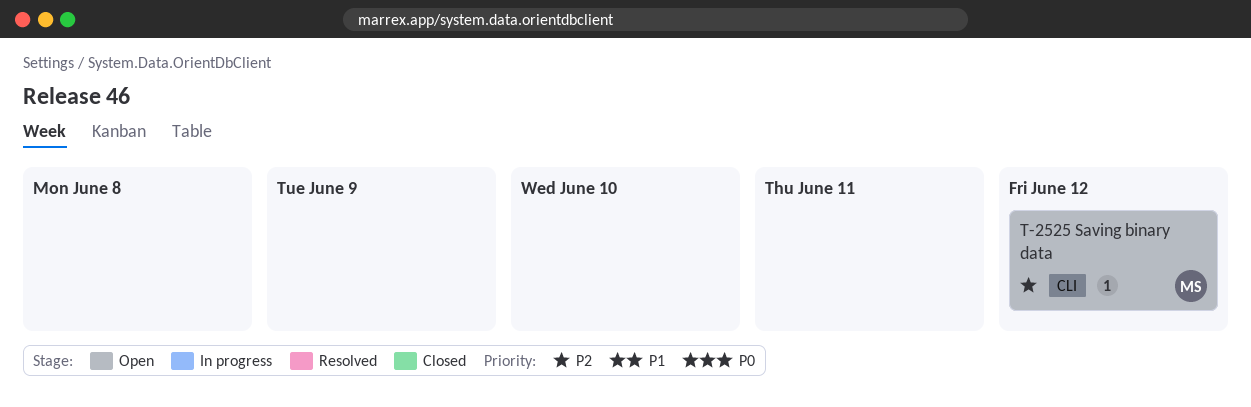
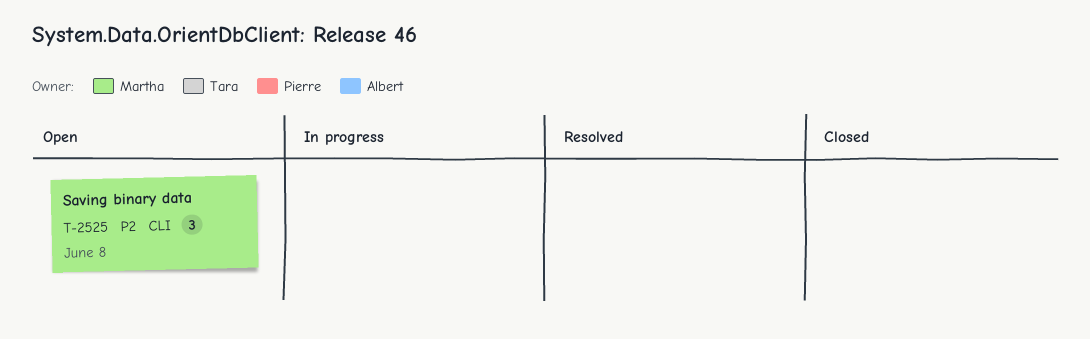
T-2525, estimate: 1 -> 3
T-2525, due: Jun 12 -> Jun 8

